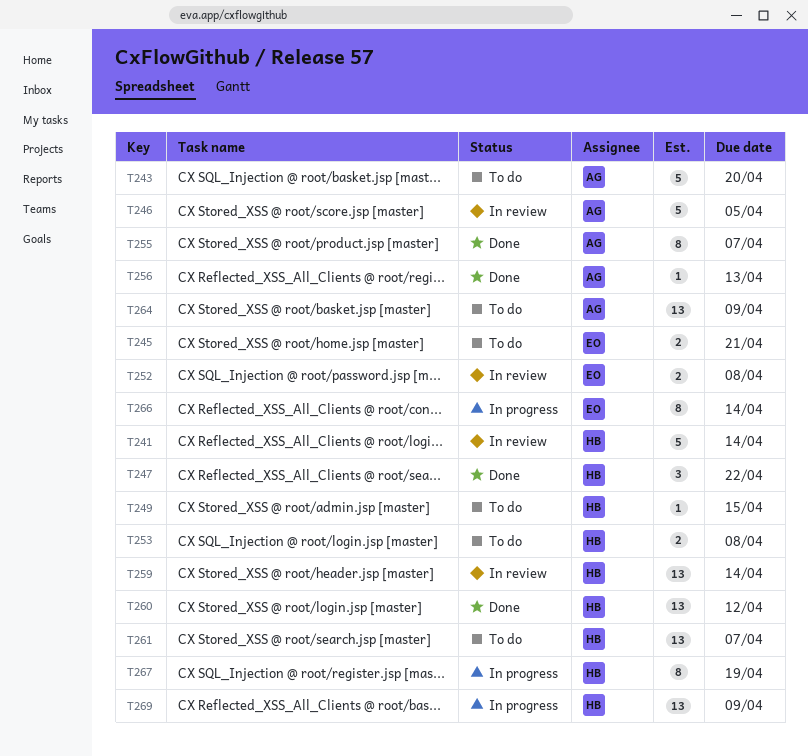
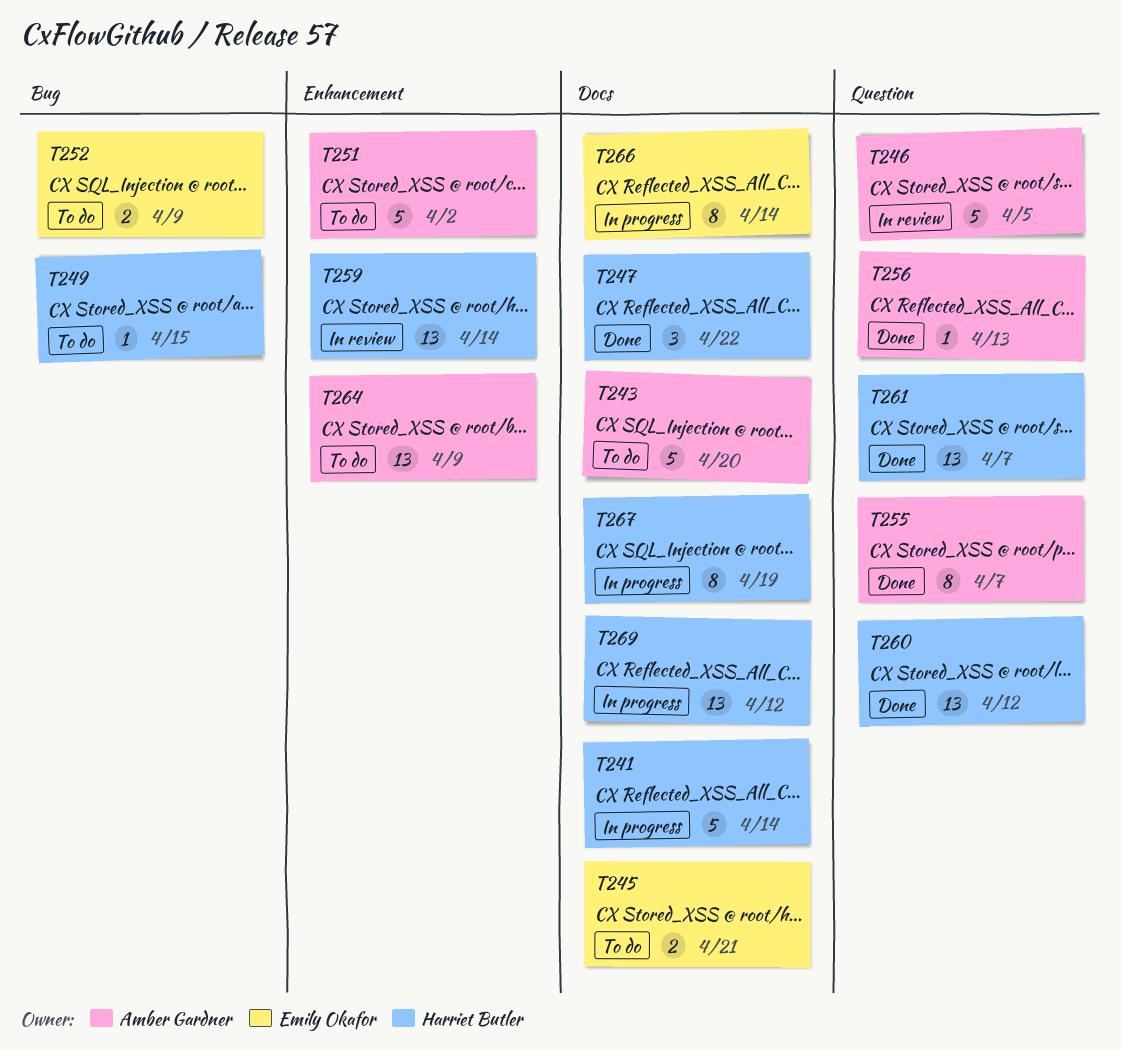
T241, status: In review -> In progress
T251: none -> present
T252, status: In review -> To do
T252, due: Apr 8 -> Apr 9
T253: present -> none
T261, status: To do -> Done
T269, due: Apr 9 -> Apr 12

